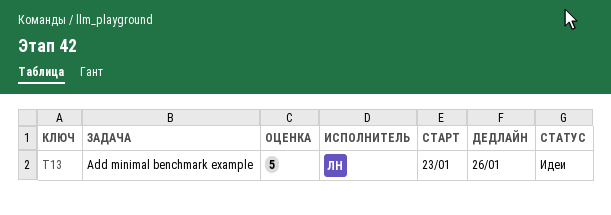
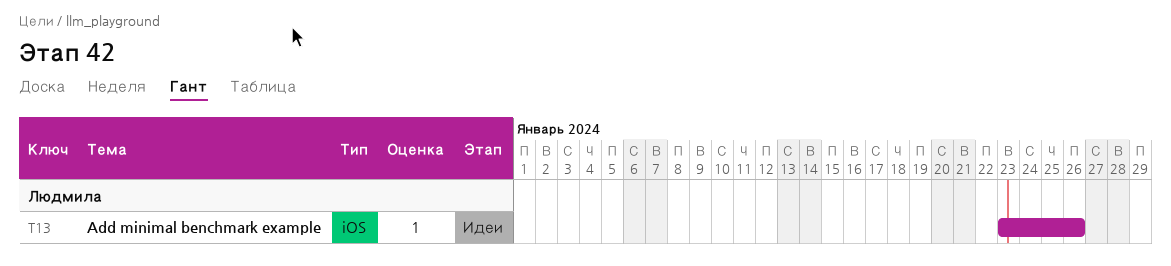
T13, estimate: 5 -> 1

